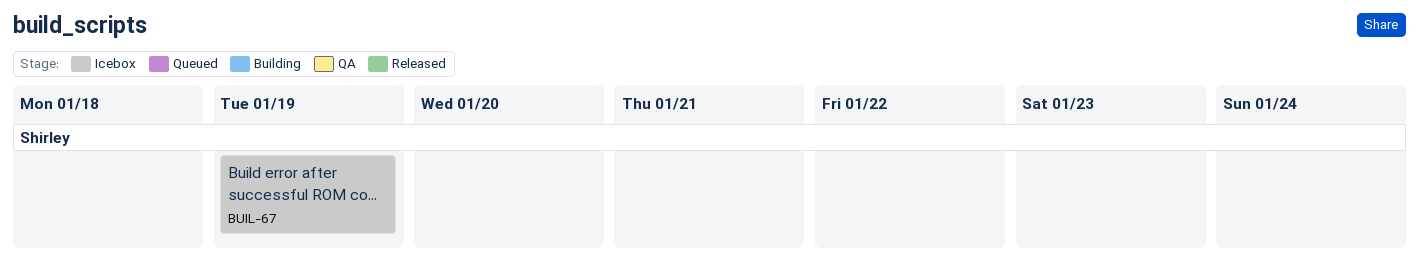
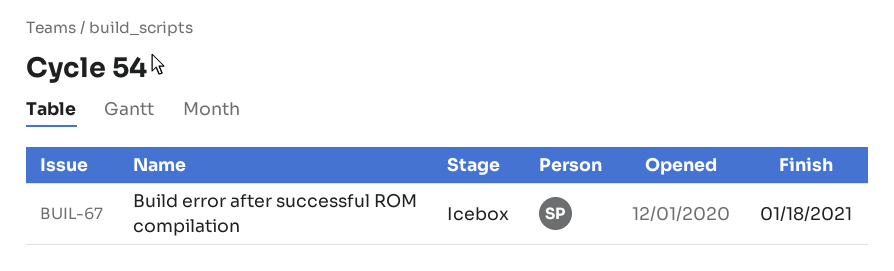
BUIL-67, due: Jan 19 -> Jan 18

